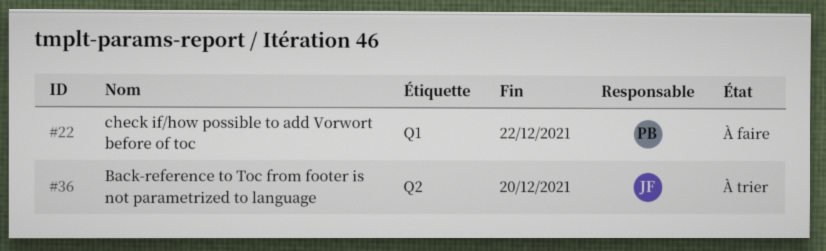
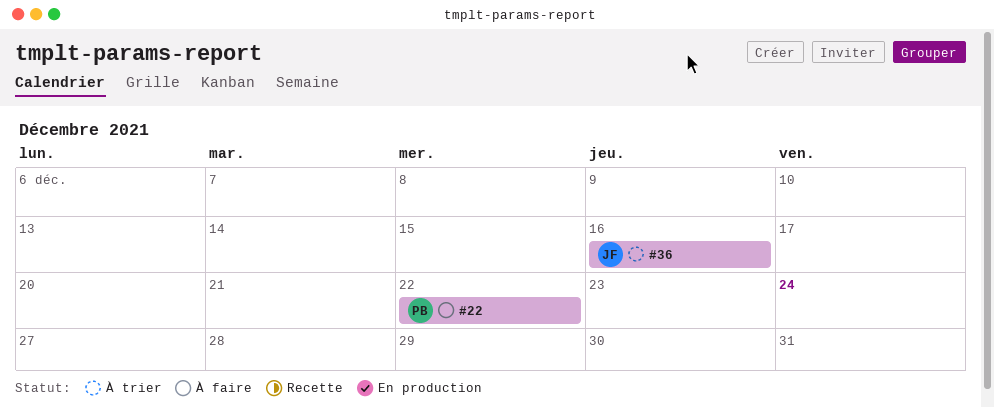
#36, due: Dec 20 -> Dec 16

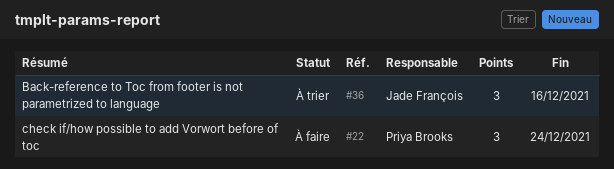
#22, due: Dec 22 -> Dec 24

